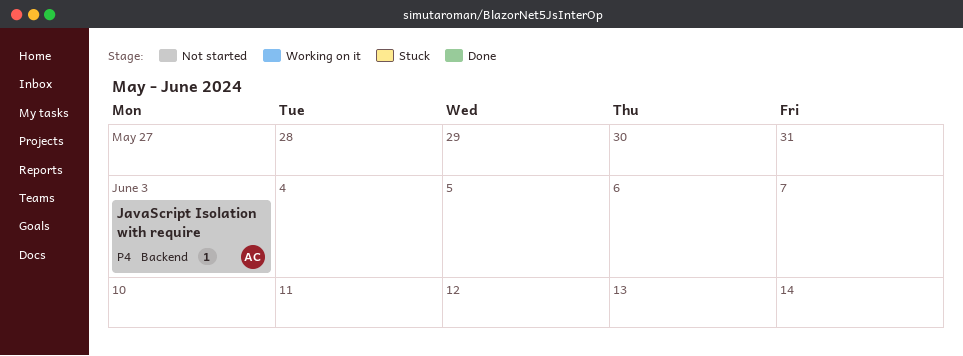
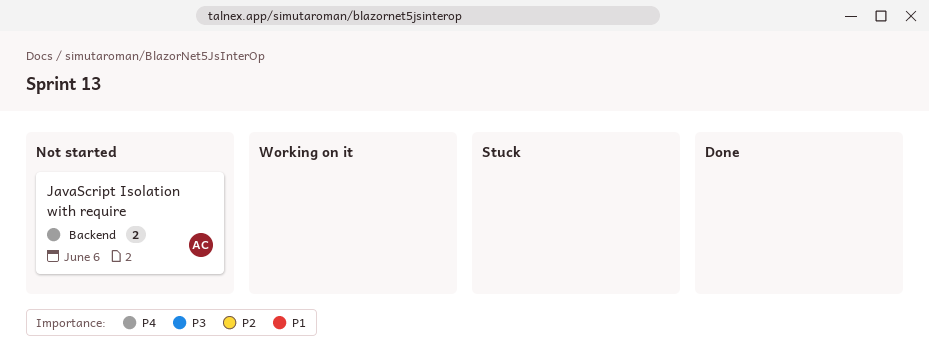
JavaScript Isolation with require, estimate: 1 -> 2
JavaScript Isolation with require, due: Jun 3 -> Jun 6

